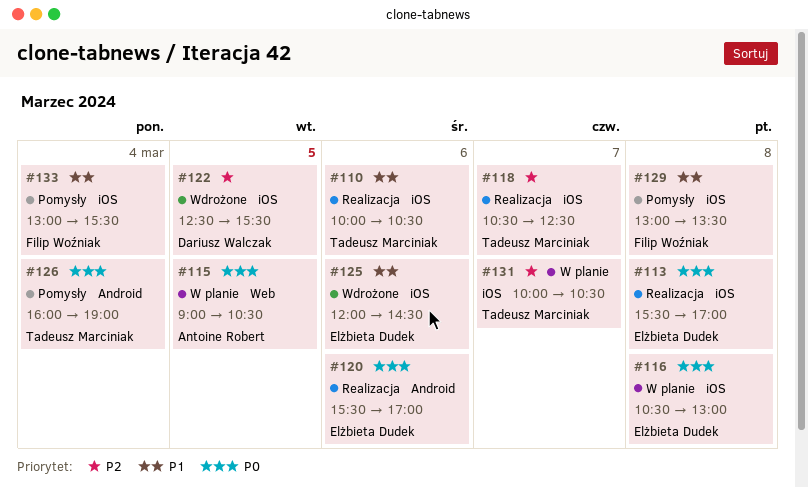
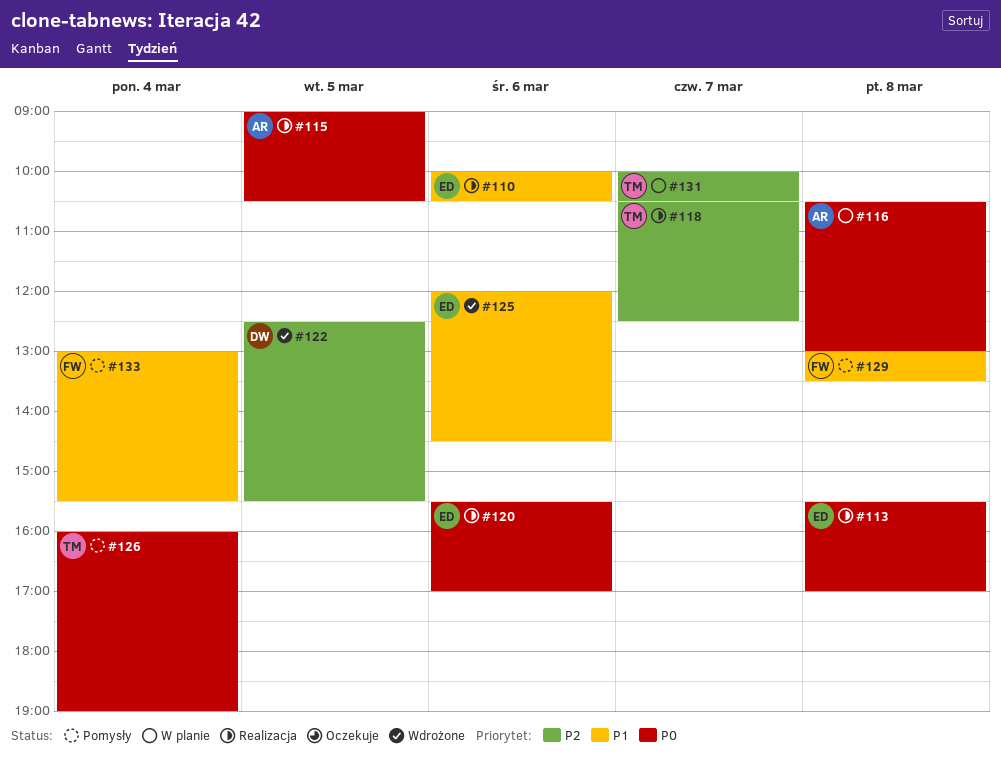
#110, owner: Tadeusz Marciniak -> Elżbieta Dudek
#115, status: W planie -> Realizacja
#116, owner: Elżbieta Dudek -> Antoine Robert

